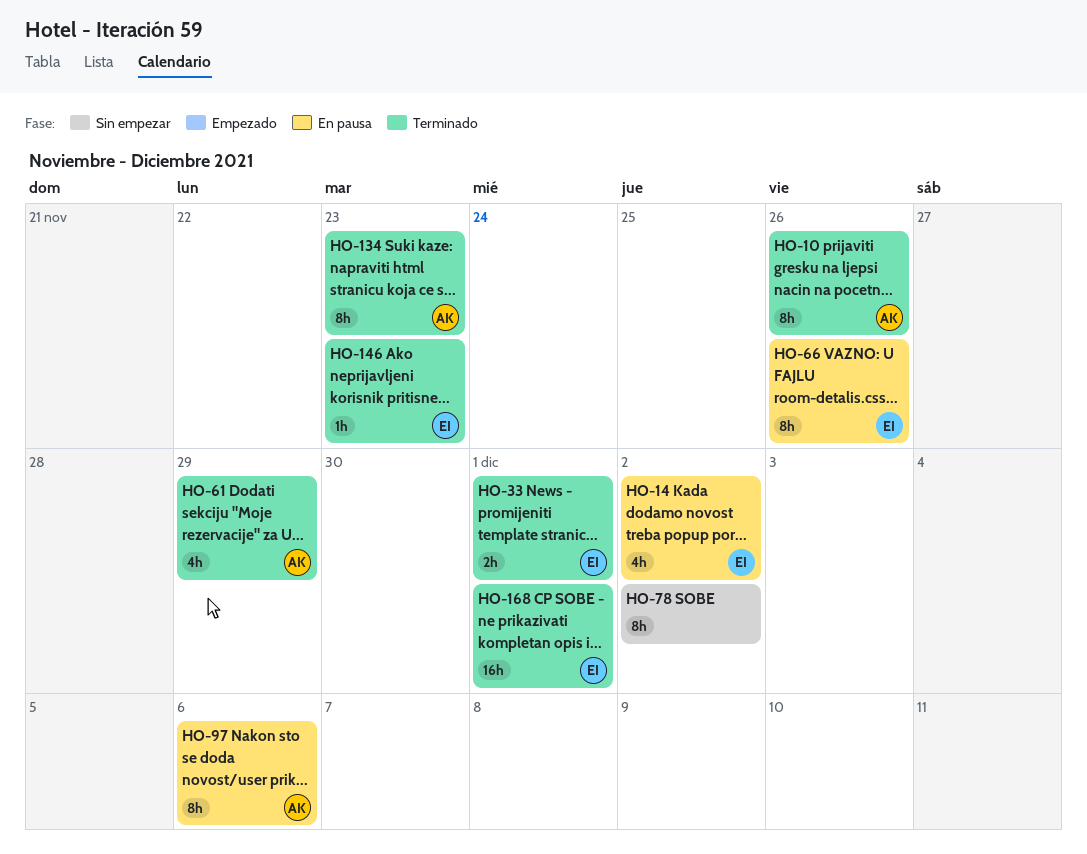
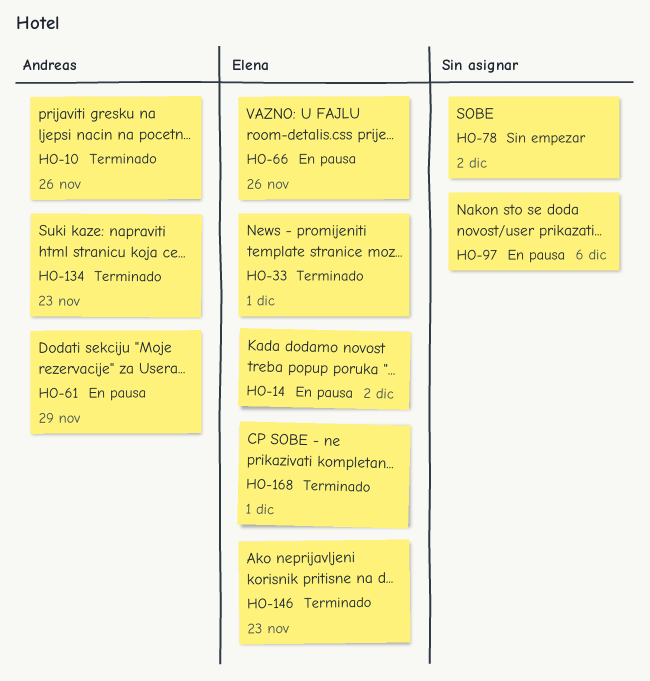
HO-61, status: Terminado -> En pausa
HO-97, owner: Andreas -> none

